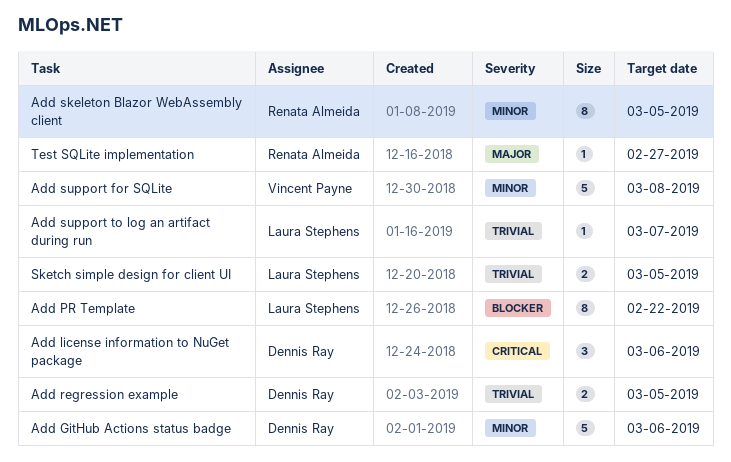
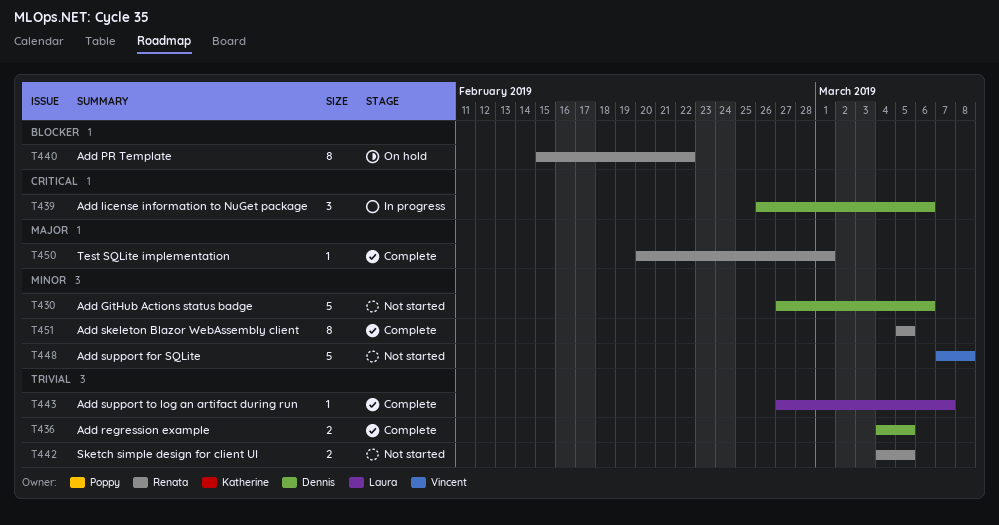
Add PR Template, owner: Laura Stephens -> Renata Almeida
Sketch simple design for client UI, owner: Laura Stephens -> Renata Almeida
Test SQLite implementation, due: Feb 27 -> Mar 1

